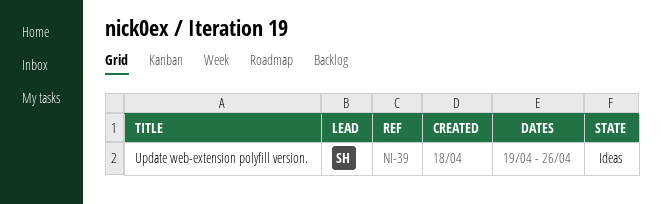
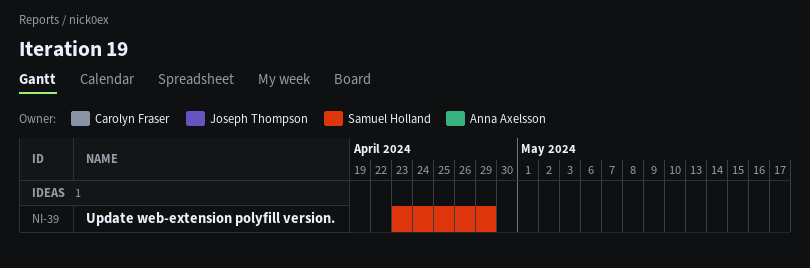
NI-39, start: Apr 19 -> Apr 23
NI-39, due: Apr 26 -> Apr 29

